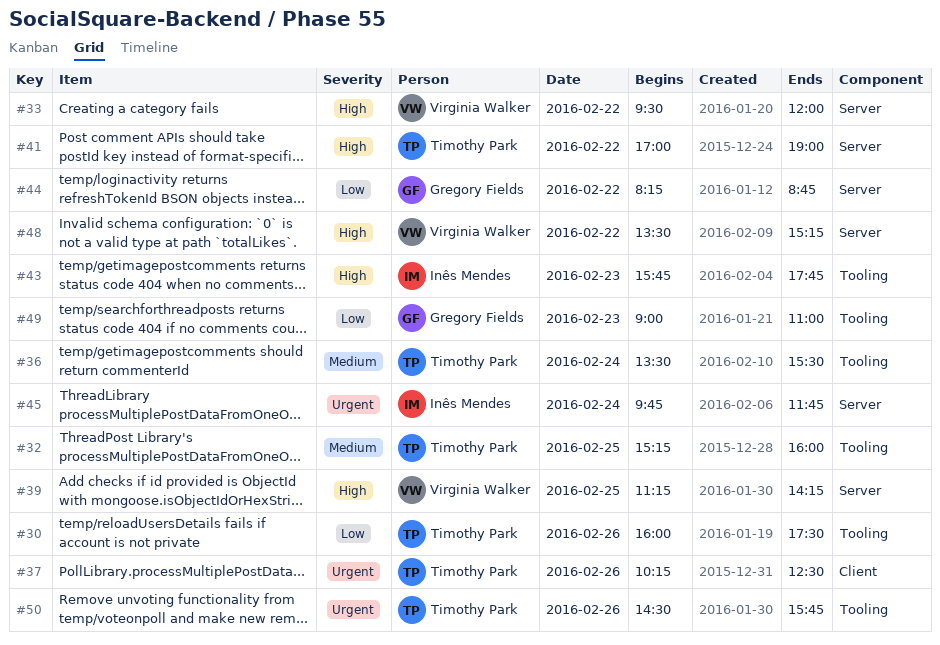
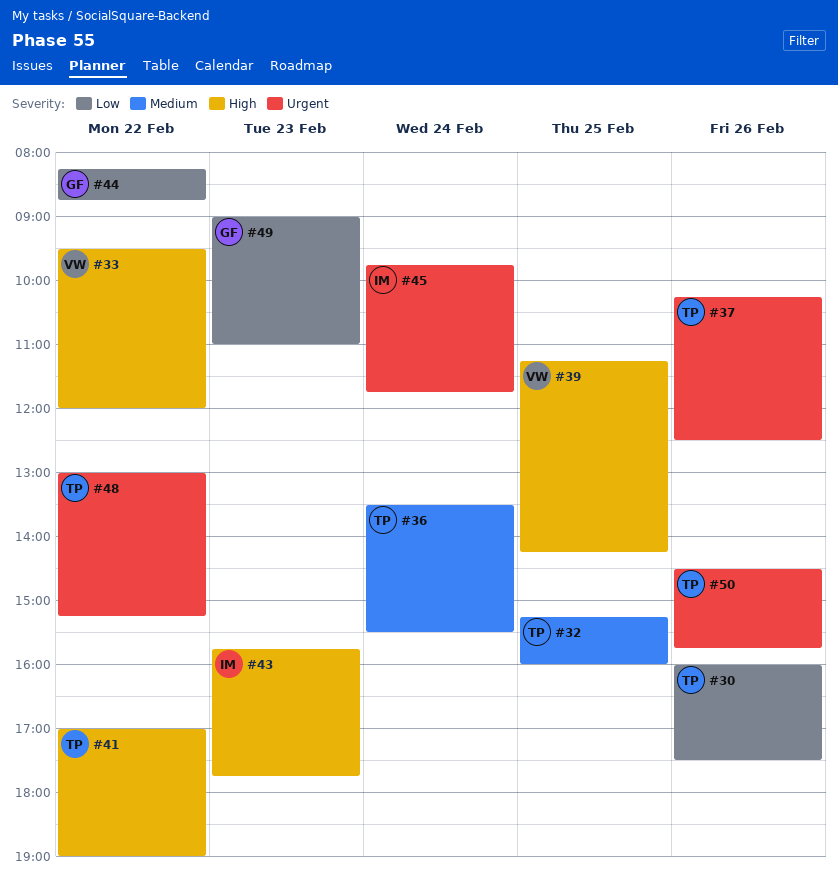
#48, owner: Virginia Walker -> Timothy Park
#48, priority: High -> Urgent
#48, begins: 13:30 -> 13:00

